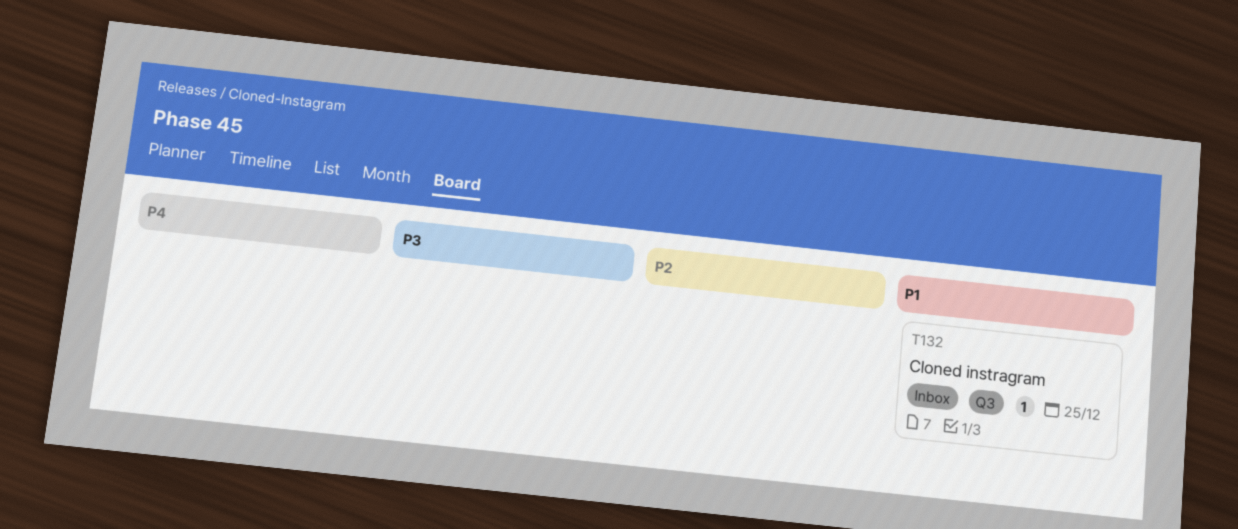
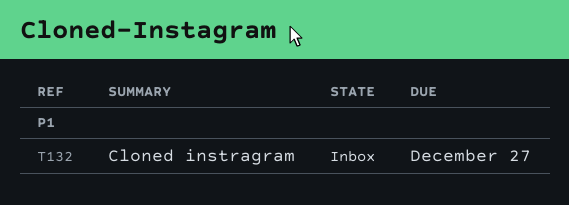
T132, due: Dec 25 -> Dec 27

